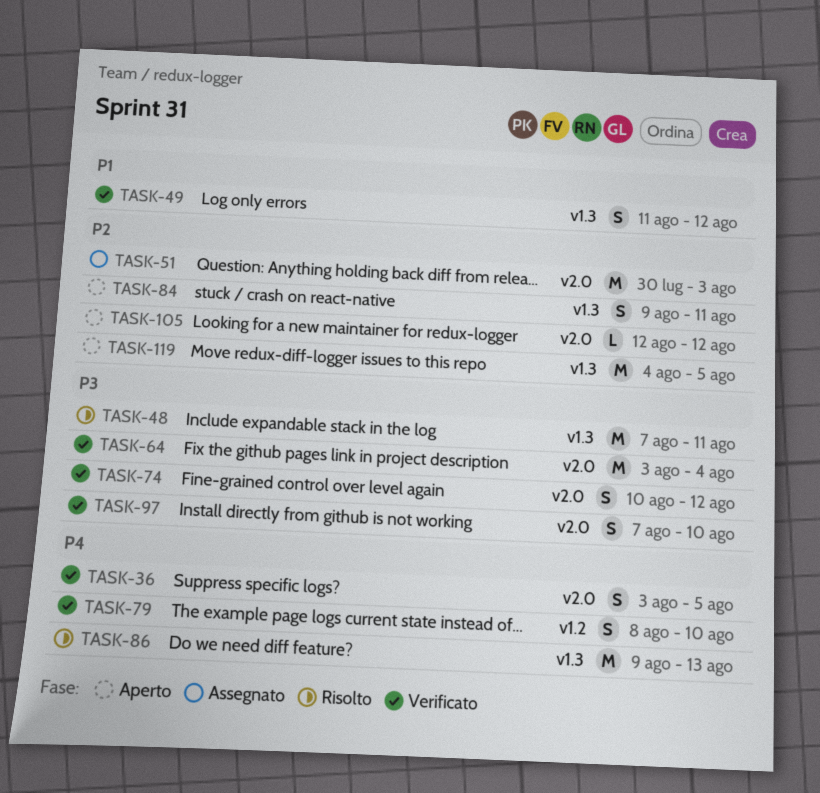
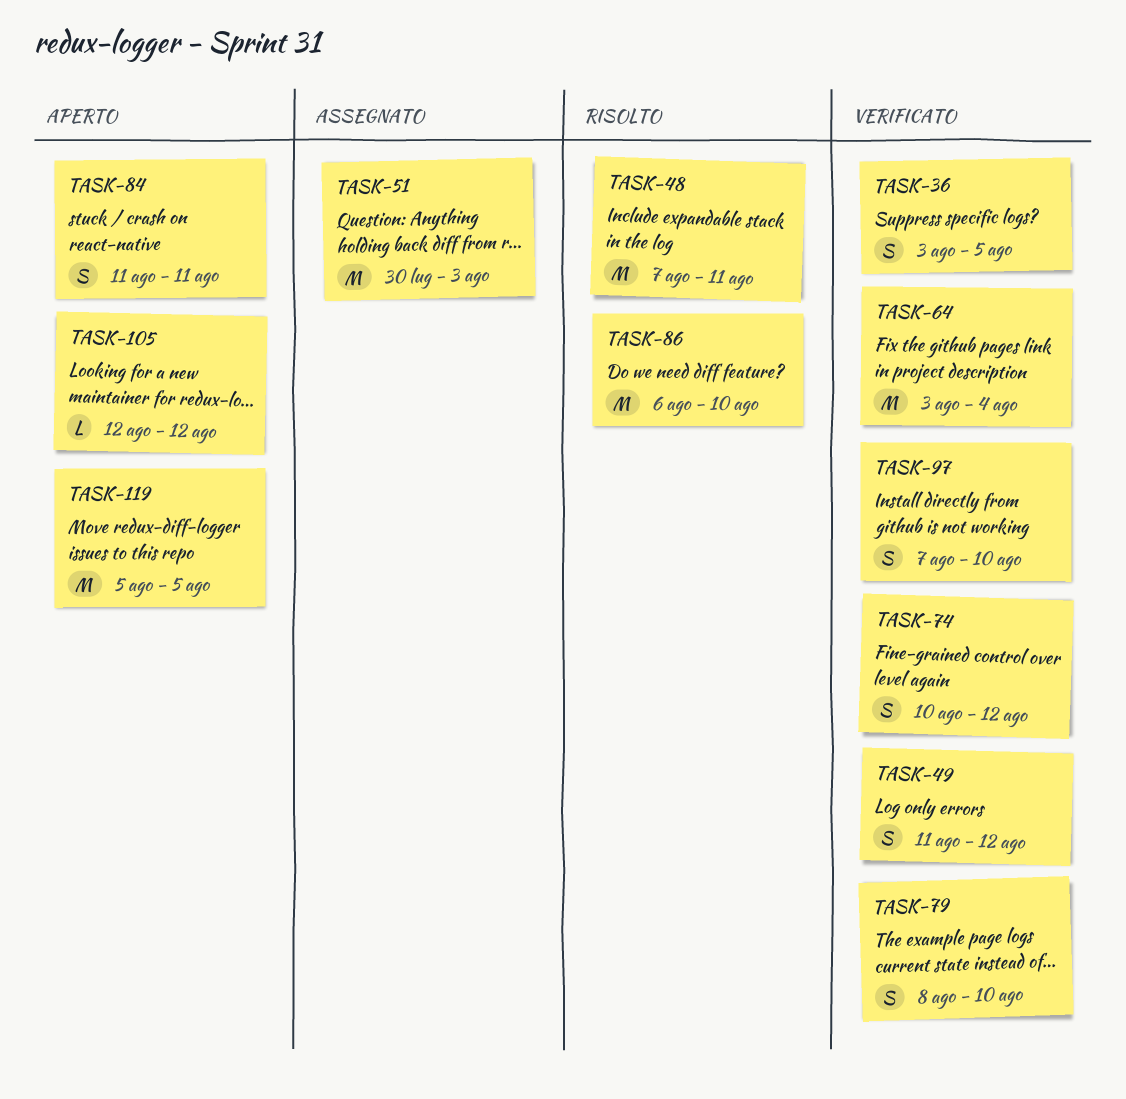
TASK-84, start: Aug 9 -> Aug 11
TASK-86, start: Aug 9 -> Aug 6
TASK-86, due: Aug 13 -> Aug 10
TASK-119, start: Aug 4 -> Aug 5

